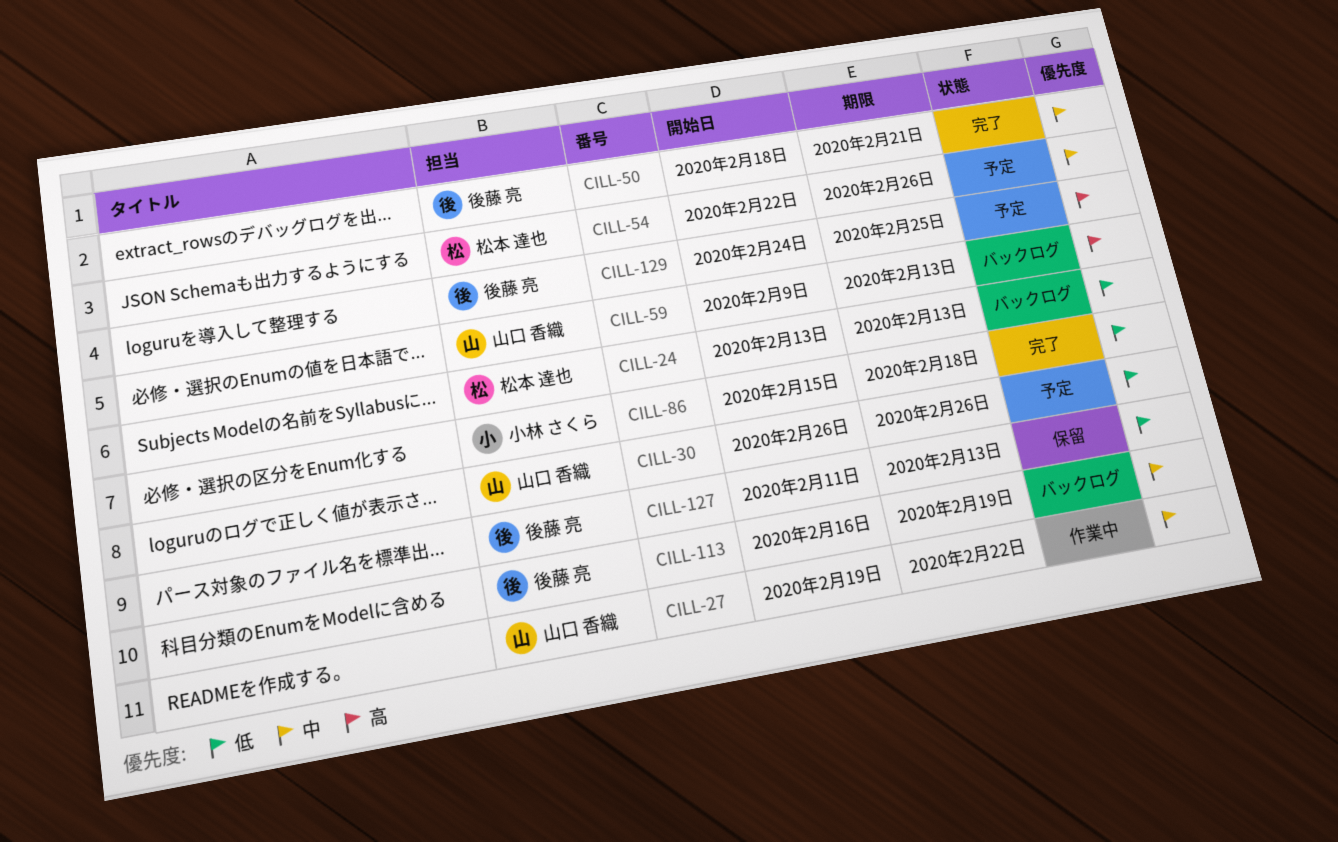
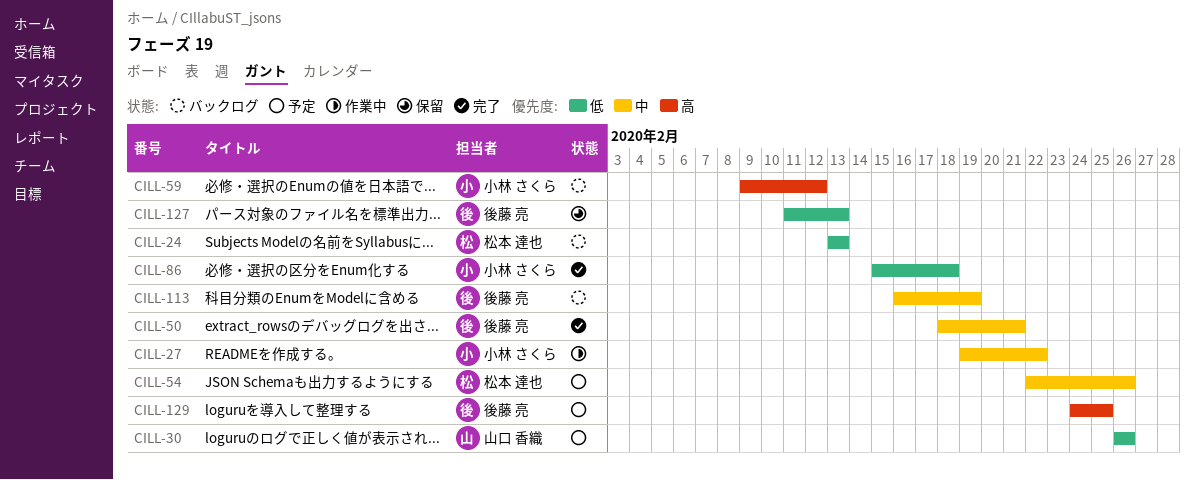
CILL-27, owner: 山口 香織 -> 小林 さくら
CILL-59, owner: 山口 香織 -> 小林 さくら
CILL-59, due: Feb 13 -> Feb 12

